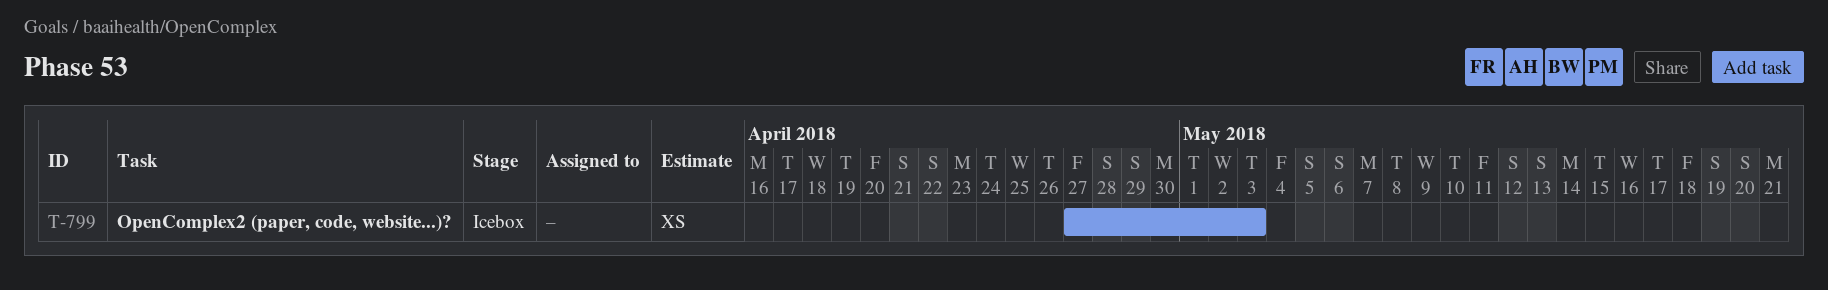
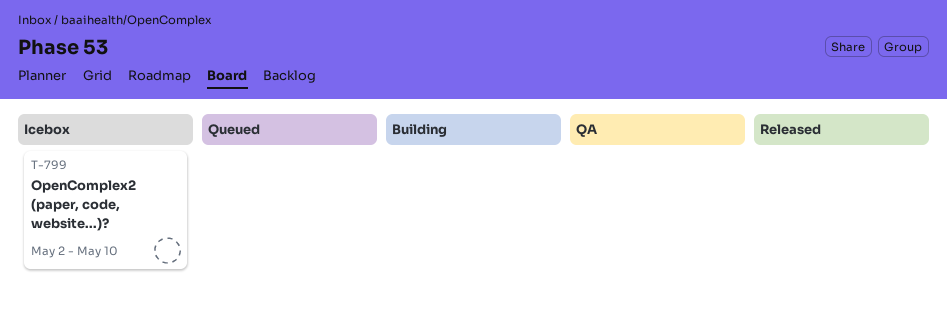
T-799, start: Apr 27 -> May 2
T-799, due: May 3 -> May 10

